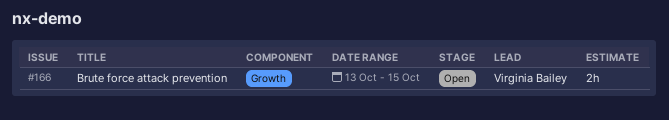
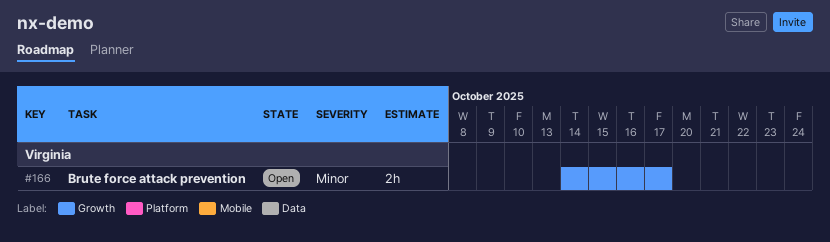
#166, start: Oct 13 -> Oct 14
#166, due: Oct 15 -> Oct 17

